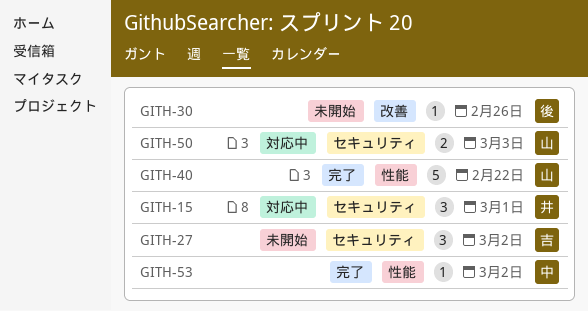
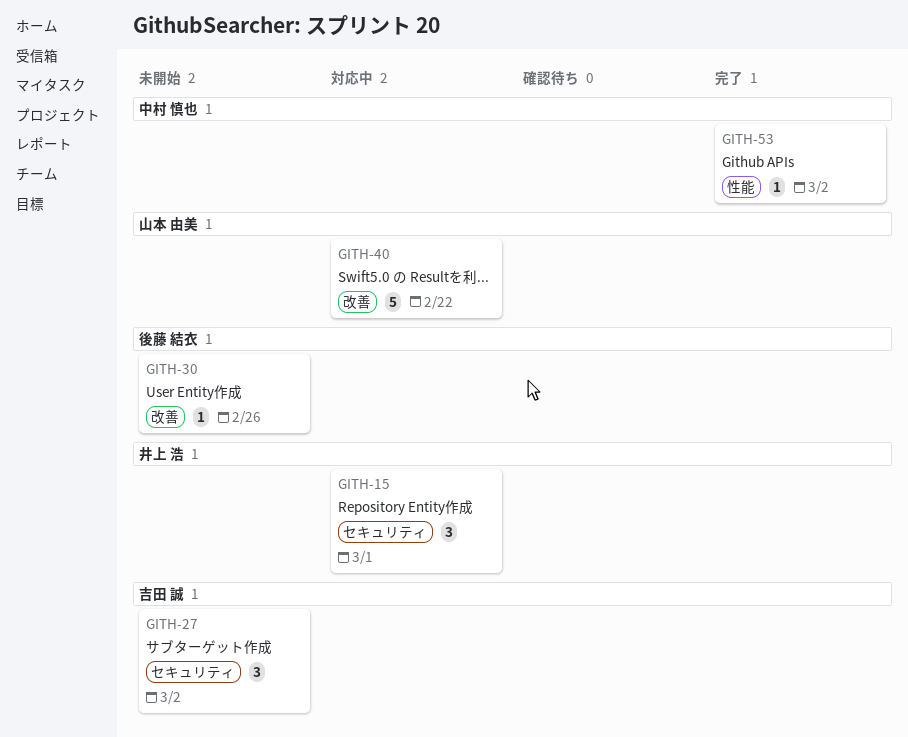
GITH-40, status: 完了 -> 対応中
GITH-40, label: 性能 -> 改善
GITH-50: present -> none

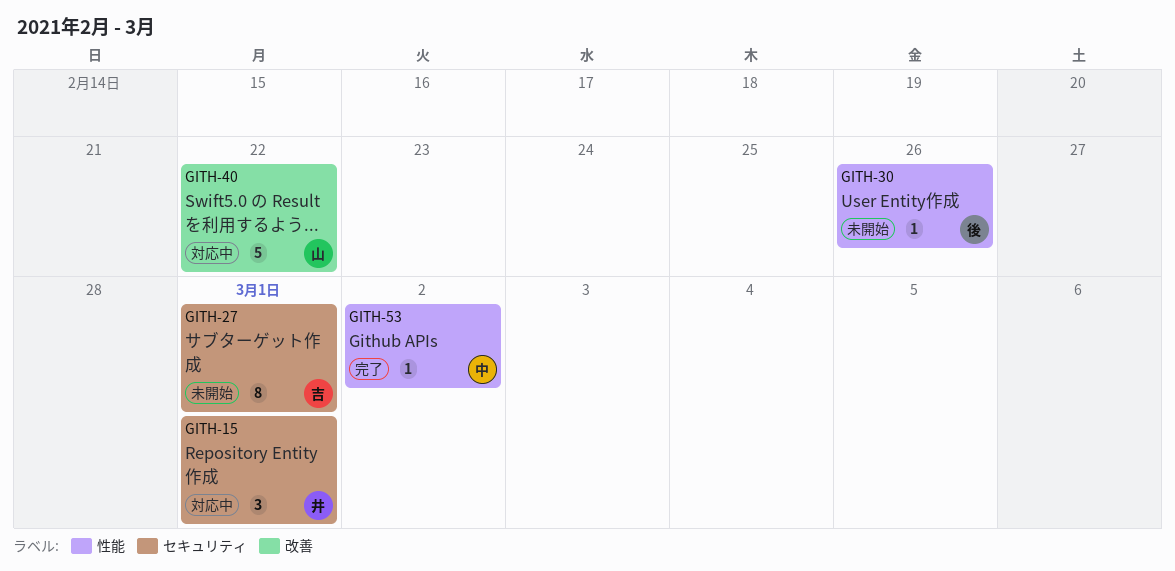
GITH-27, estimate: 3 -> 8
GITH-27, due: Mar 2 -> Mar 1
GITH-30, label: 改善 -> 性能

